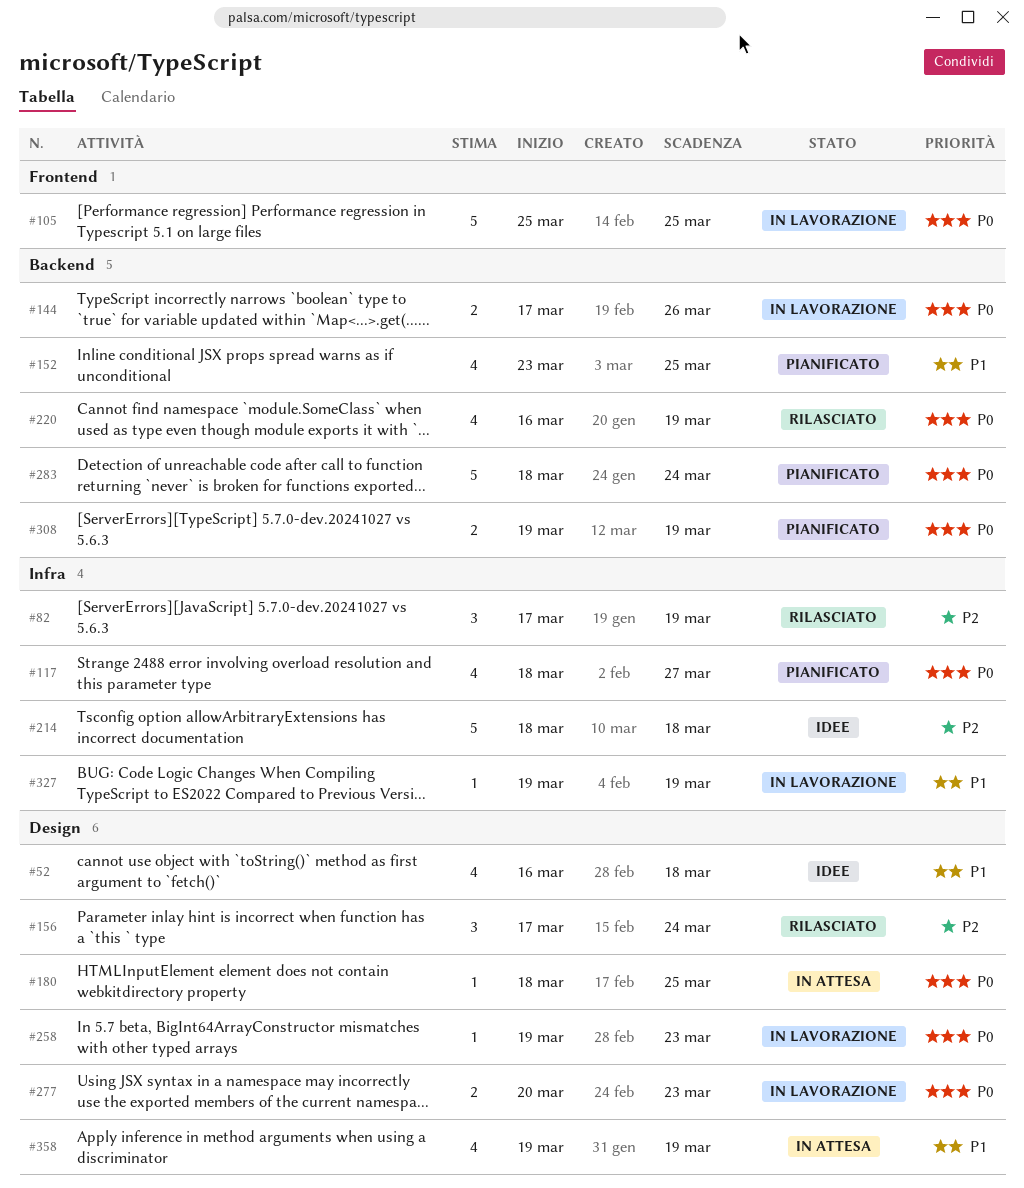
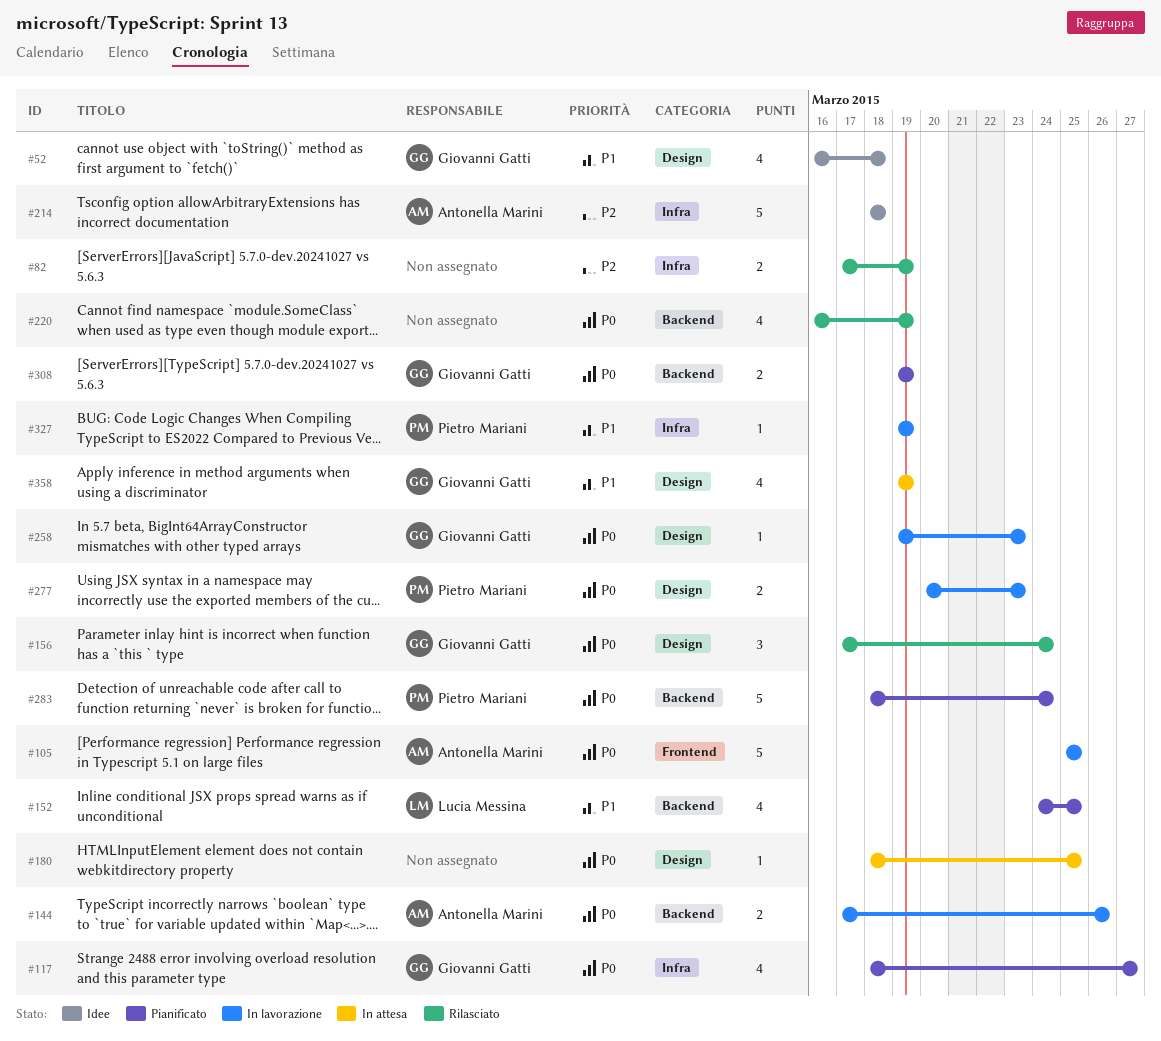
#82, estimate: 3 -> 2
#152, start: Mar 23 -> Mar 24
#156, priority: P2 -> P0

